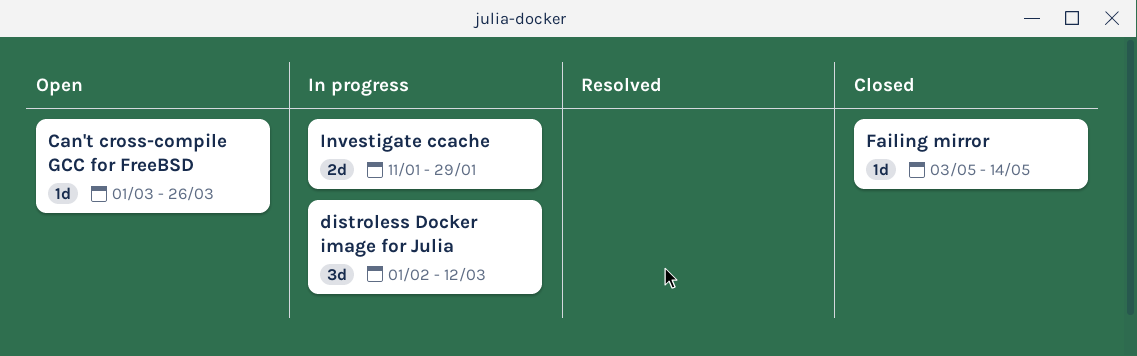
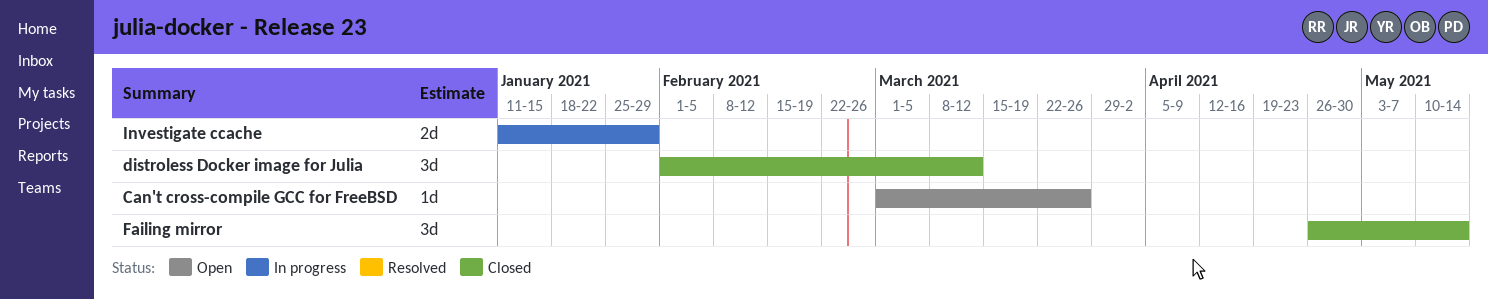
distroless Docker image for Julia, status: In progress -> Closed
Failing mirror, estimate: 1d -> 3d
Failing mirror, start: May 3 -> Apr 26

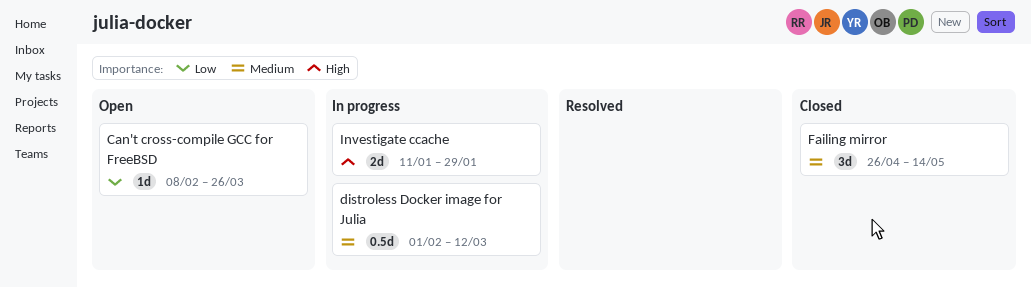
Can't cross-compile GCC for FreeBSD, start: Mar 1 -> Feb 8
distroless Docker image for Julia, status: Closed -> In progress
distroless Docker image for Julia, estimate: 3d -> 0.5d

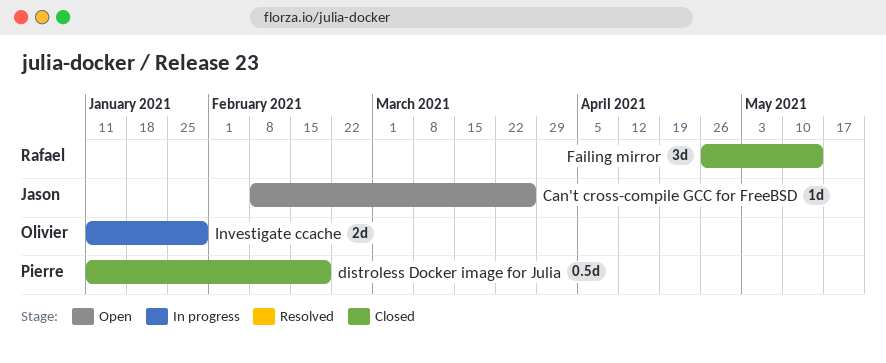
distroless Docker image for Julia, status: In progress -> Closed
distroless Docker image for Julia, start: Feb 1 -> Jan 11
distroless Docker image for Julia, due: Mar 12 -> Feb 19

